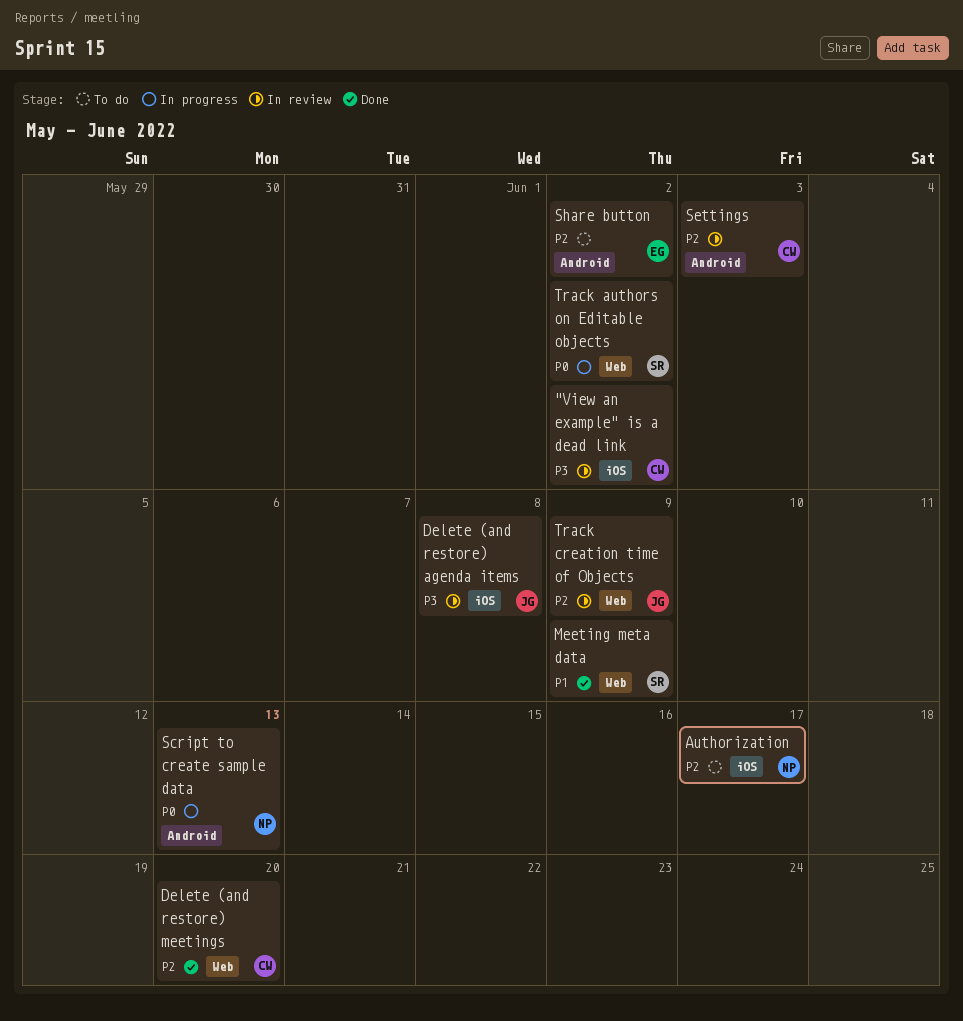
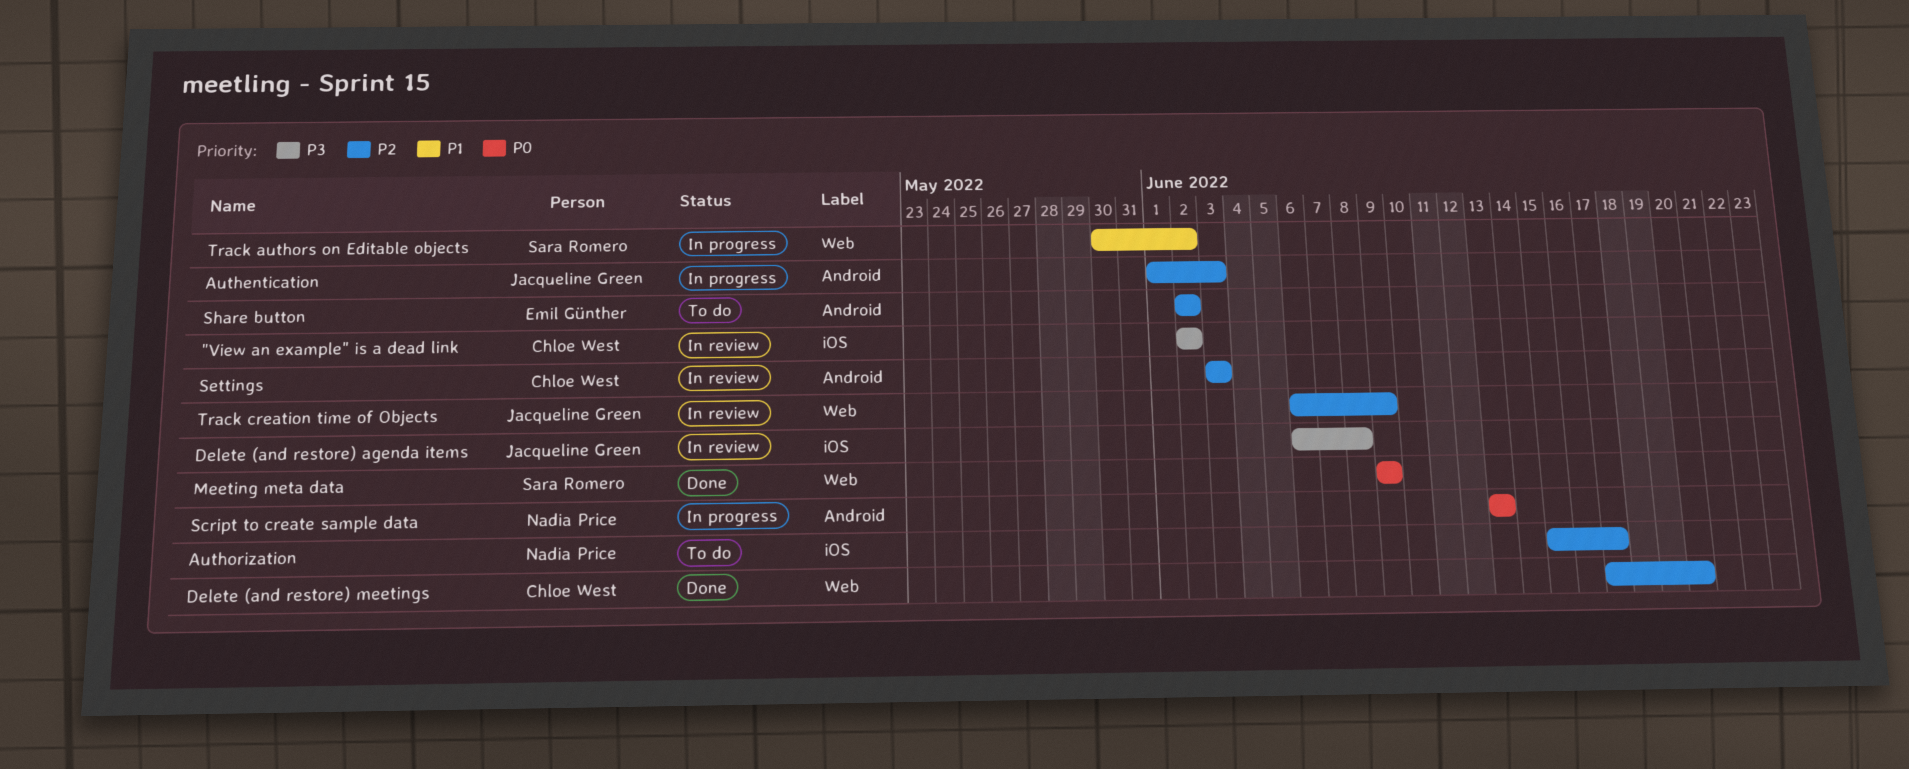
Authentication: none -> present
Meeting meta data, priority: P1 -> P0
Track authors on Editable objects, priority: P0 -> P1

